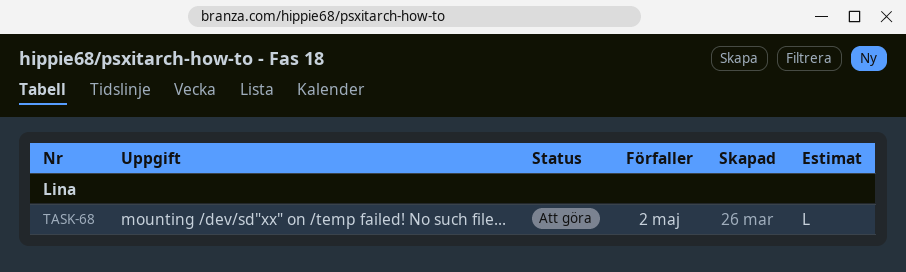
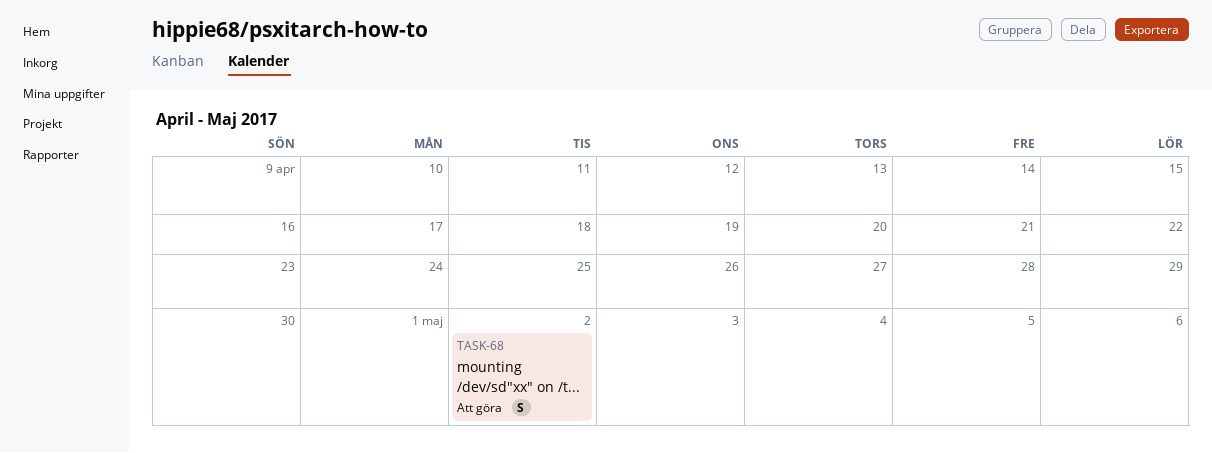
TASK-68, estimate: L -> S

